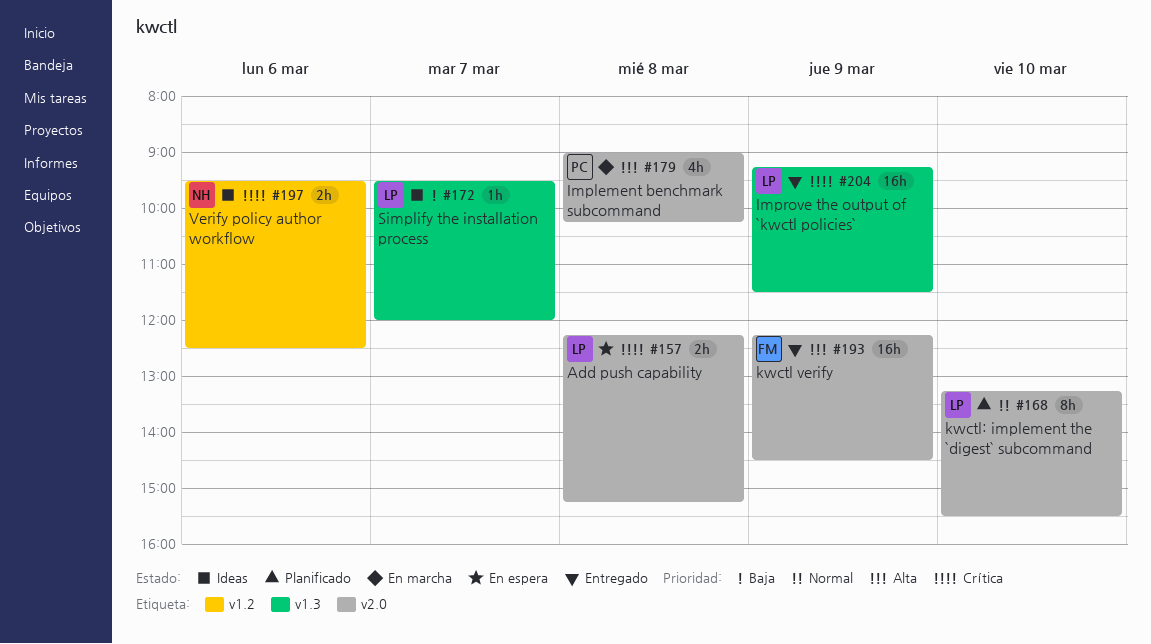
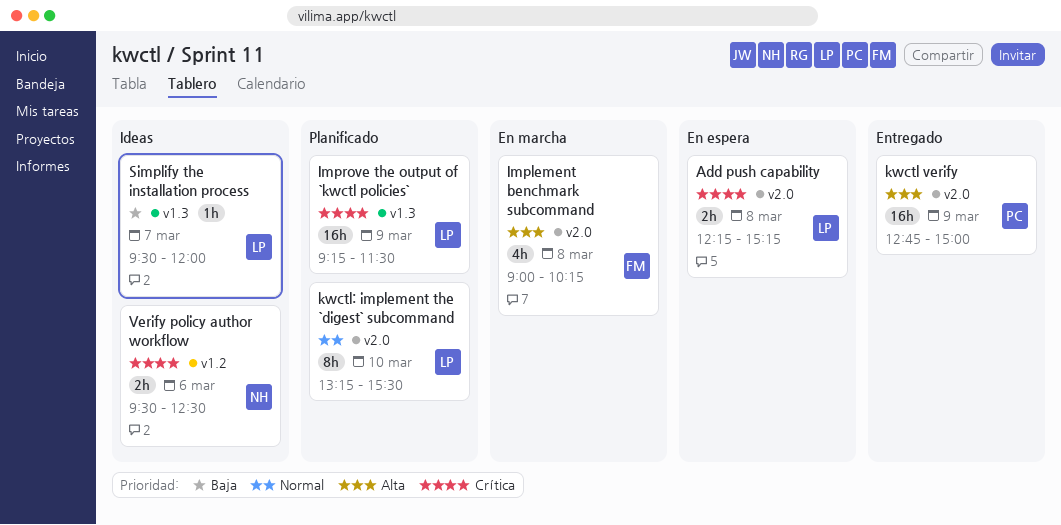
Implement benchmark subcommand, owner: PC -> FM
Improve the output of `kwctl policies`, status: Entregado -> Planificado
kwctl verify, owner: FM -> PC
kwctl verify, begins: 12:15 -> 12:45
kwctl verify, ends: 14:30 -> 15:00

